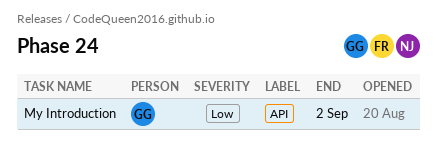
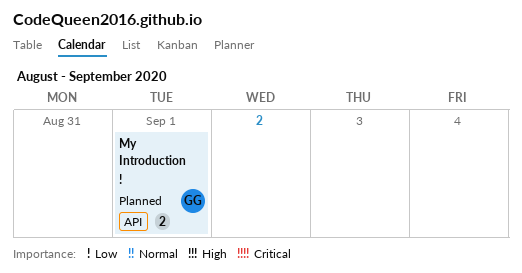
My Introduction, due: Sep 2 -> Sep 1

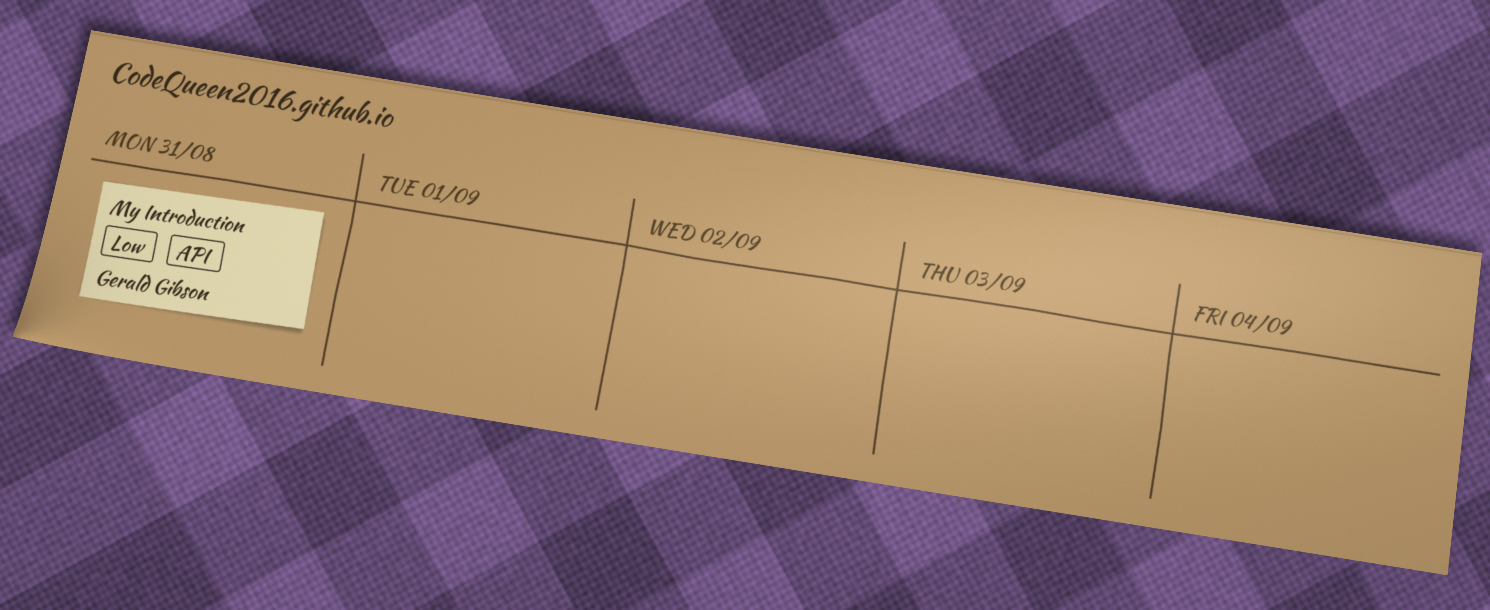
My Introduction, due: Sep 1 -> Aug 31

